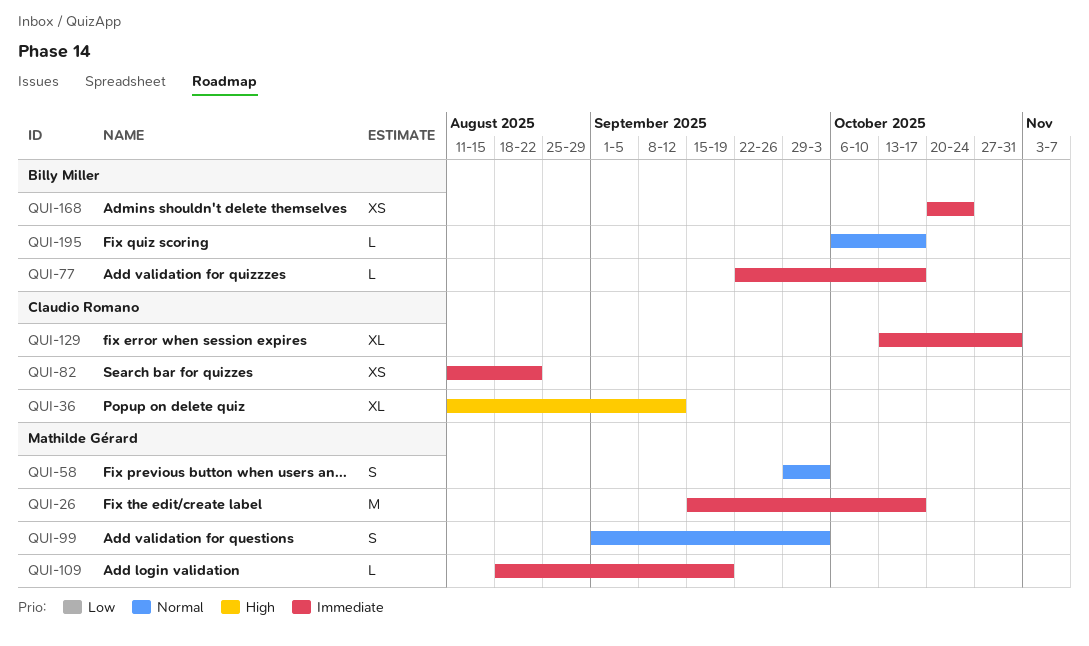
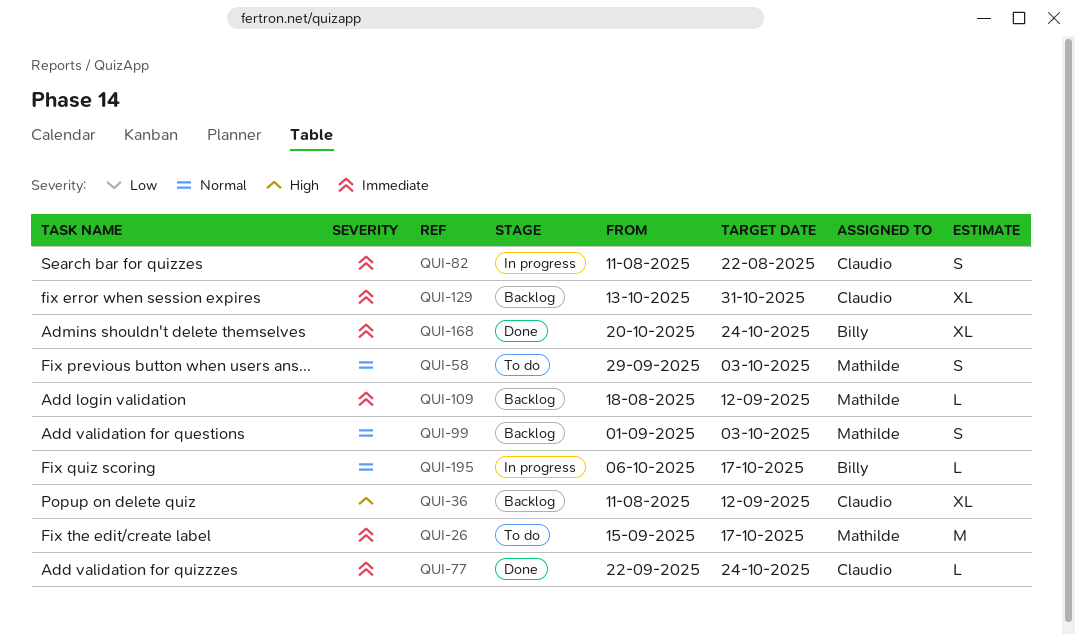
QUI-77, owner: Billy Miller -> Claudio Romano
QUI-77, due: Oct 17 -> Oct 24
QUI-82, estimate: XS -> S
QUI-109, due: Sep 19 -> Sep 12
QUI-168, estimate: XS -> XL

